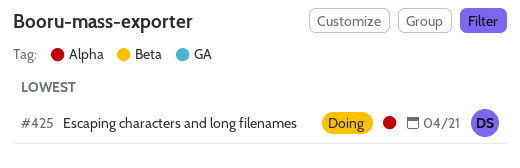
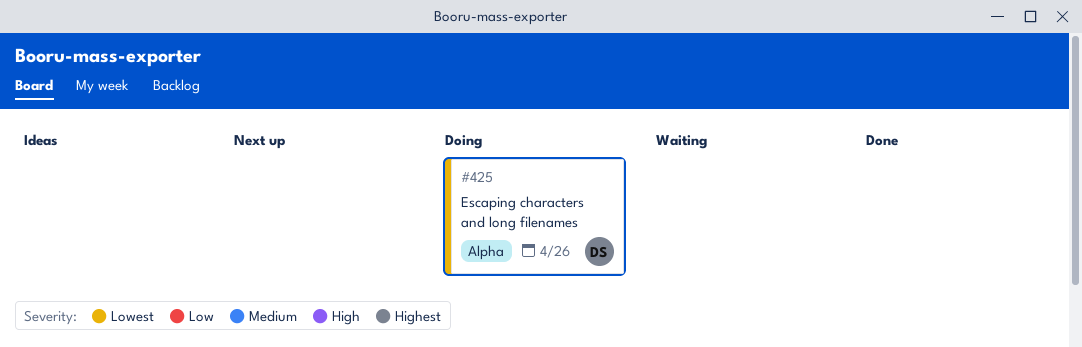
#425, due: Apr 21 -> Apr 26

